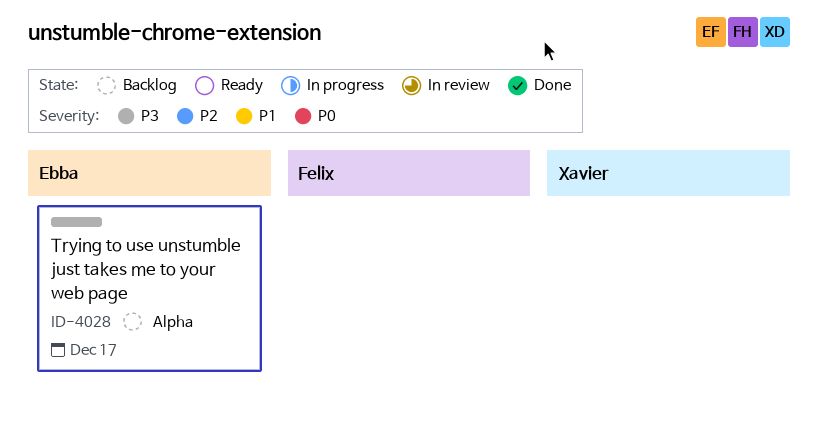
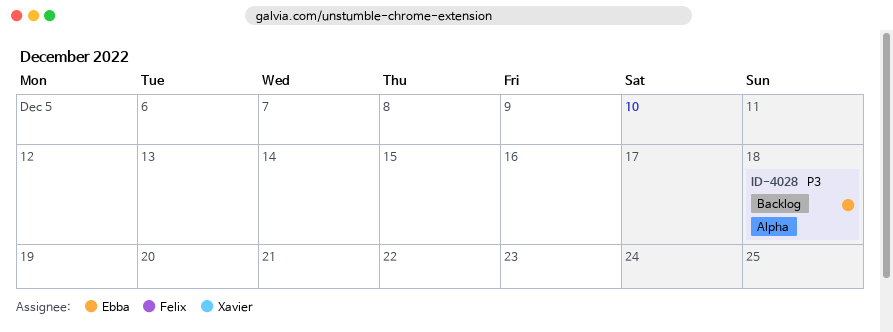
ID-4028, due: Dec 17 -> Dec 18

